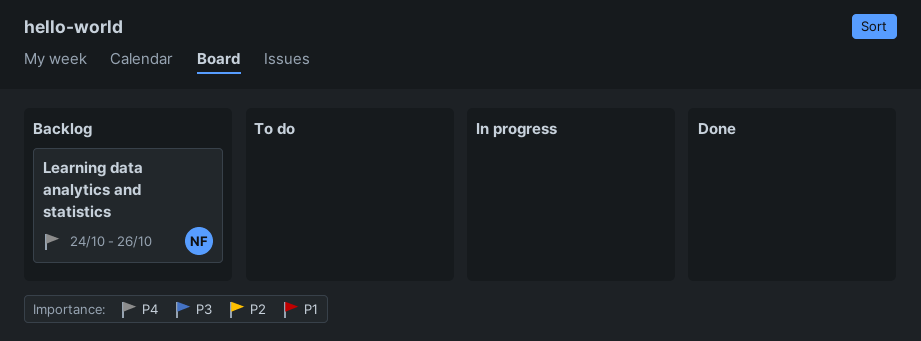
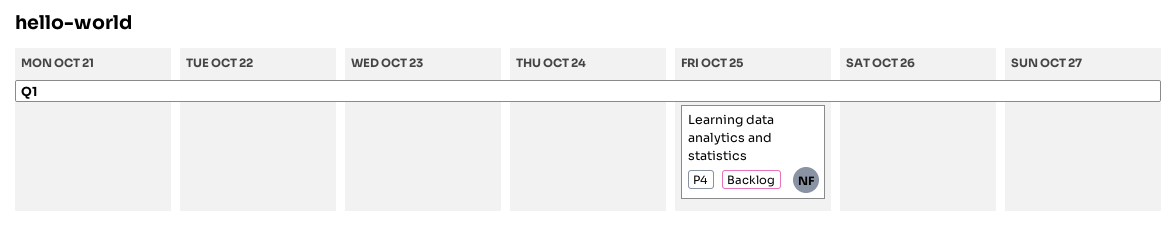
Learning data analytics and statistics, due: Oct 26 -> Oct 25

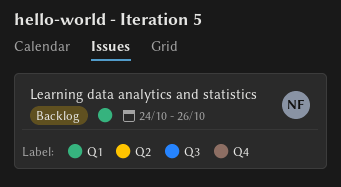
Learning data analytics and statistics, due: Oct 25 -> Oct 26

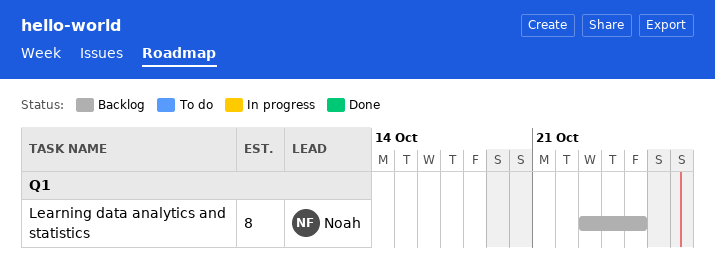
Learning data analytics and statistics, start: Oct 24 -> Oct 23
Learning data analytics and statistics, due: Oct 26 -> Oct 25

